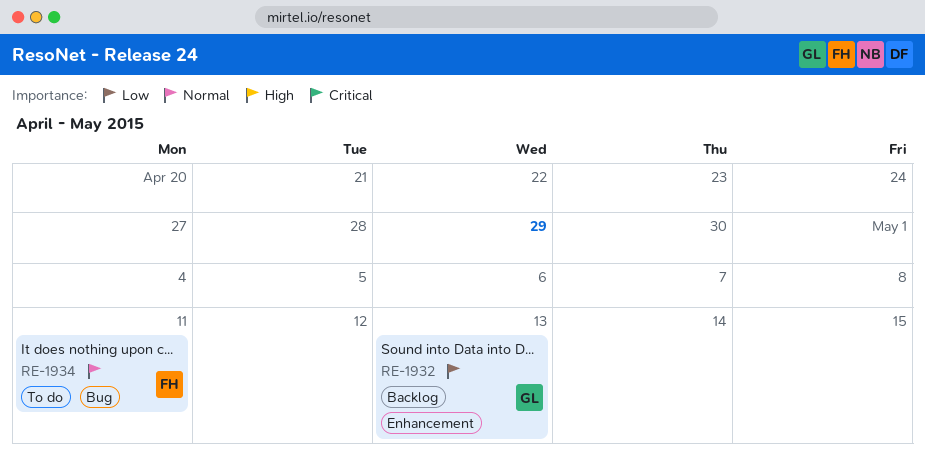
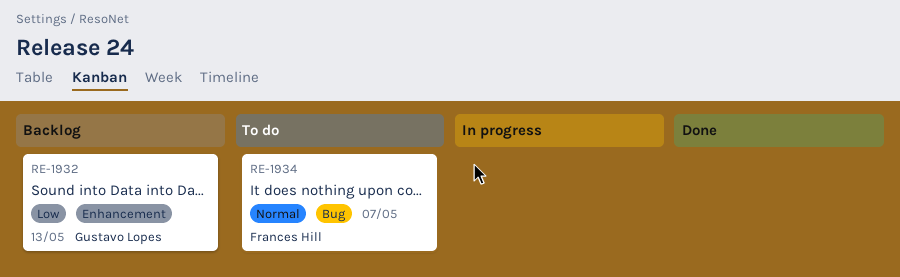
RE-1934, due: May 11 -> May 7

